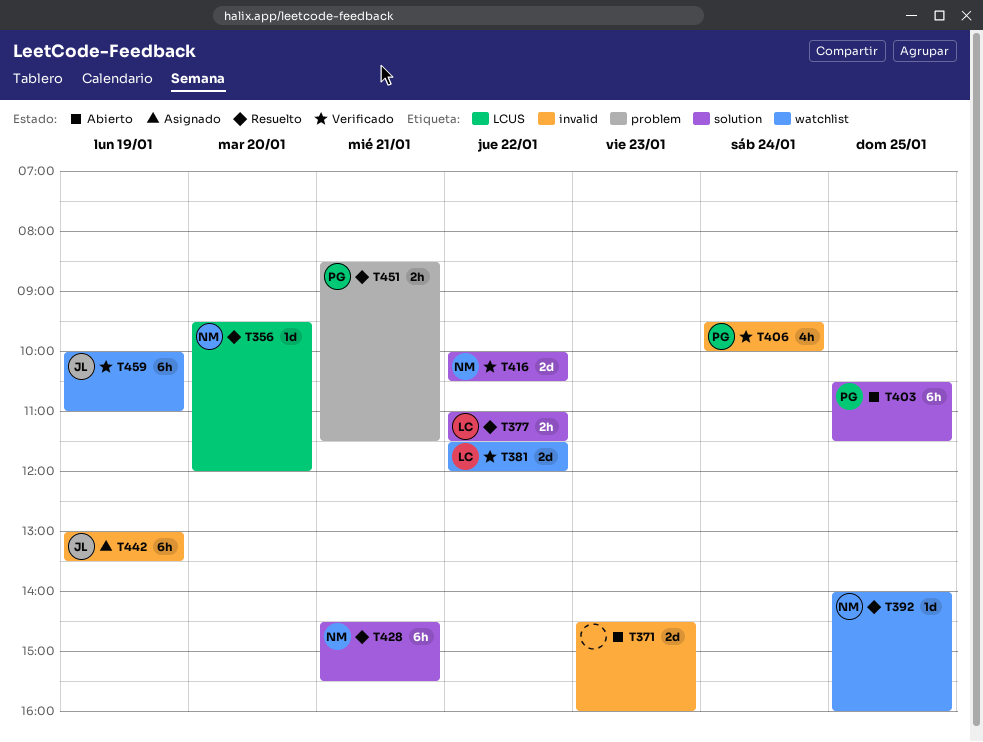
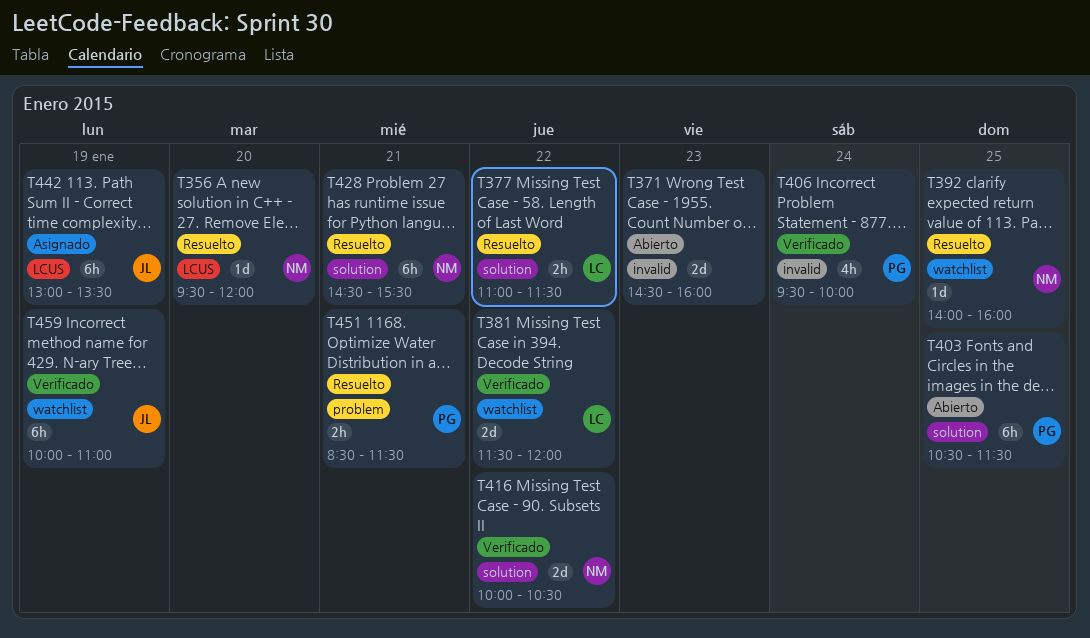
T442, label: invalid -> LCUS

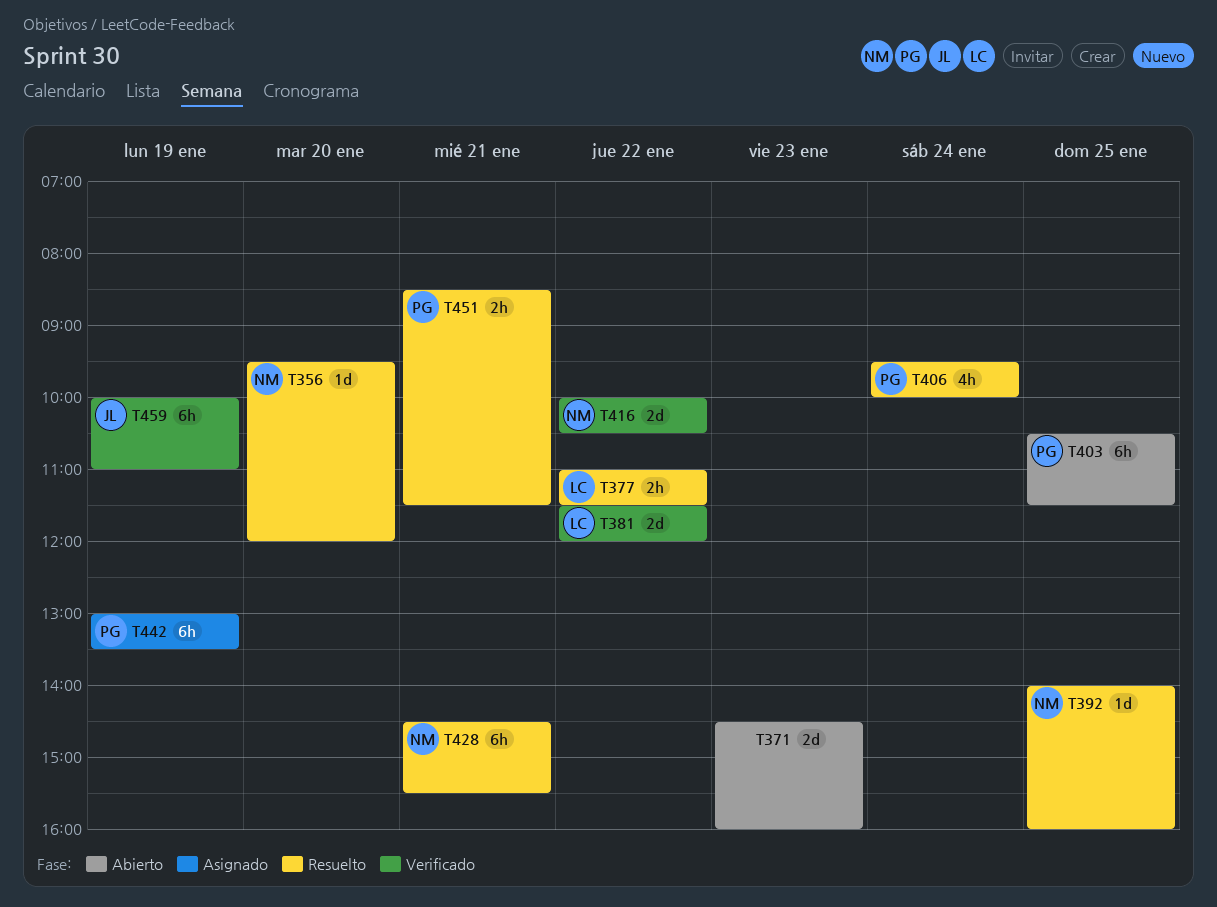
T406, status: Verificado -> Resuelto
T442, owner: JL -> PG

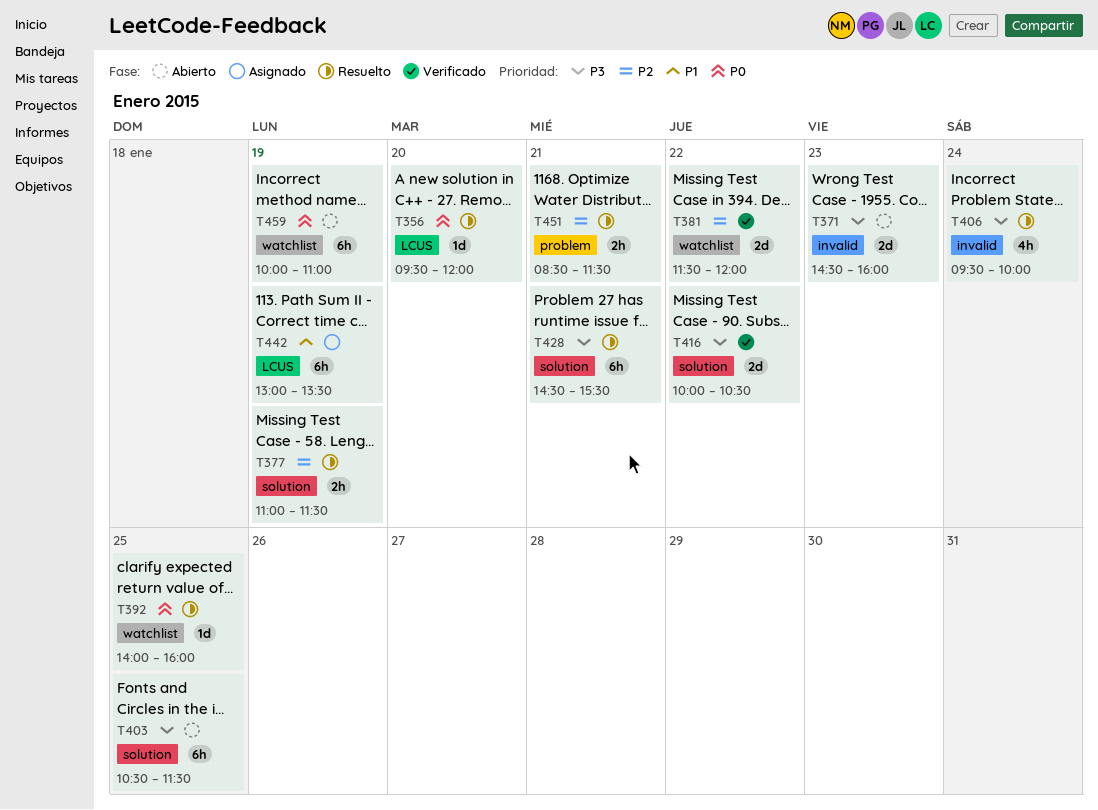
T377, day: Jan 22 -> Jan 19
T459, status: Verificado -> Abierto

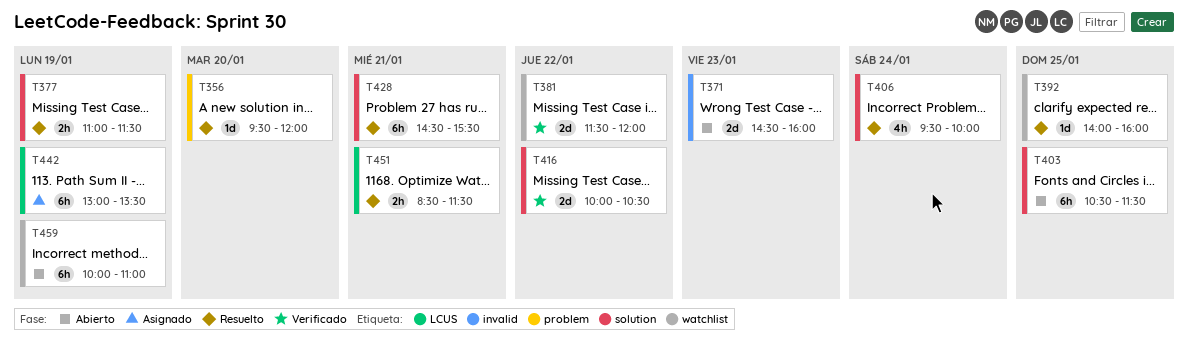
T356, label: LCUS -> problem
T406, label: invalid -> solution
T451, label: problem -> LCUS

